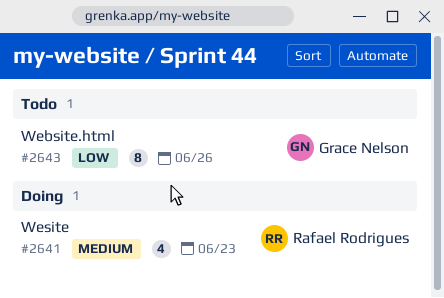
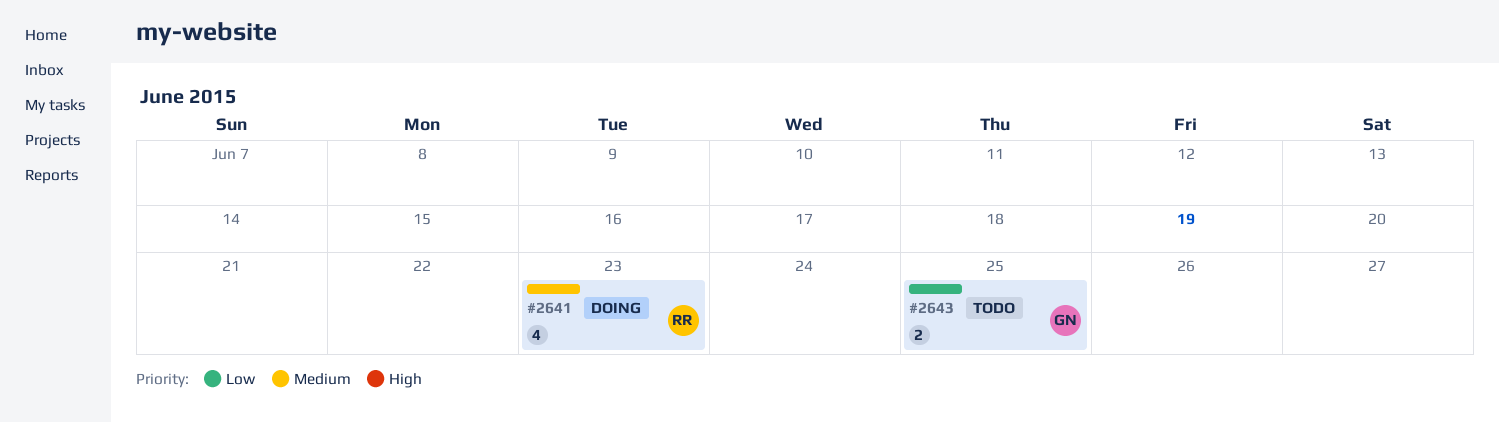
#2643, estimate: 8 -> 2
#2643, due: Jun 26 -> Jun 25

